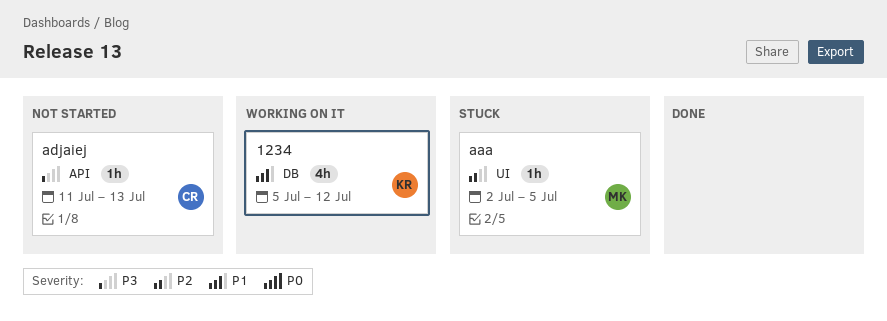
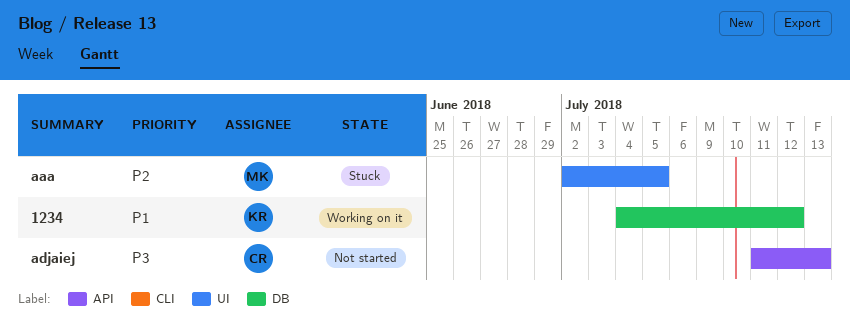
1234, start: Jul 5 -> Jul 4

